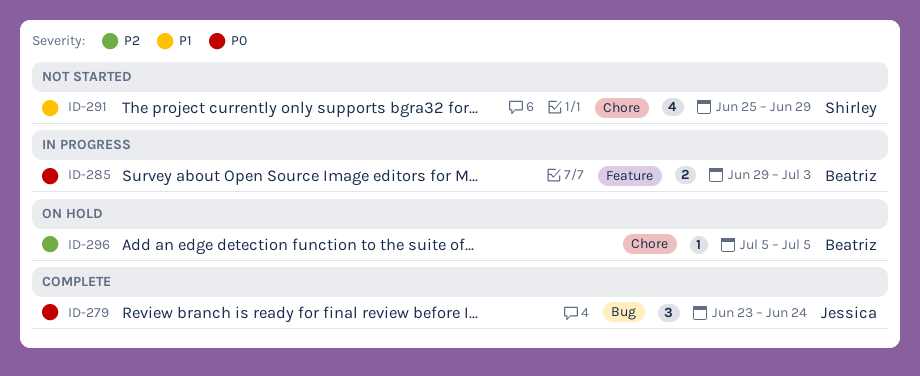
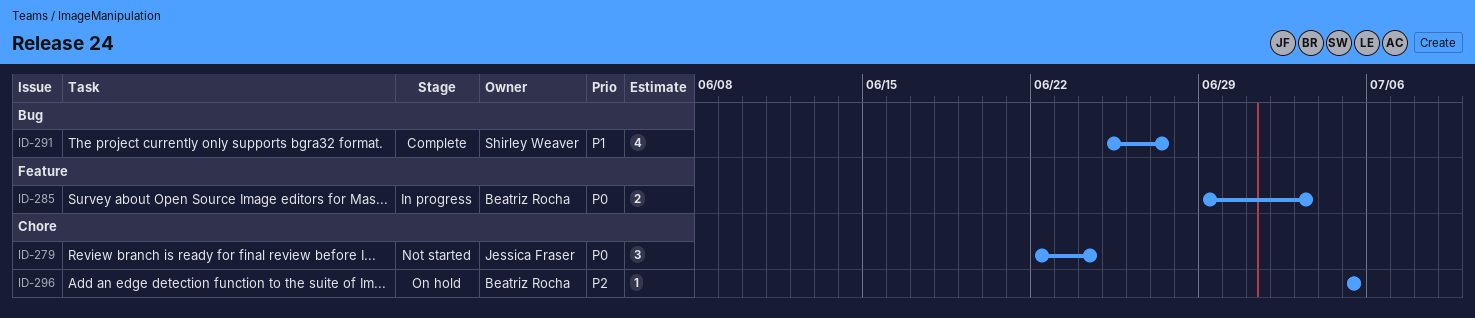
ID-279, status: Complete -> Not started
ID-279, label: Bug -> Chore
ID-279, start: Jun 23 -> Jun 22
ID-291, status: Not started -> Complete
ID-291, label: Chore -> Bug
ID-291, due: Jun 29 -> Jun 27

